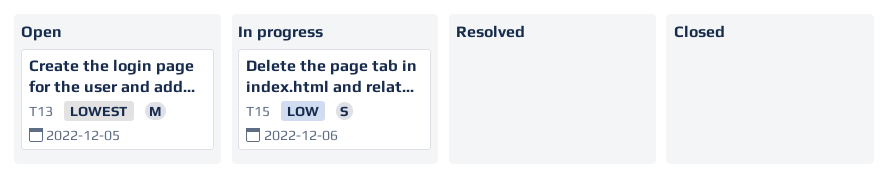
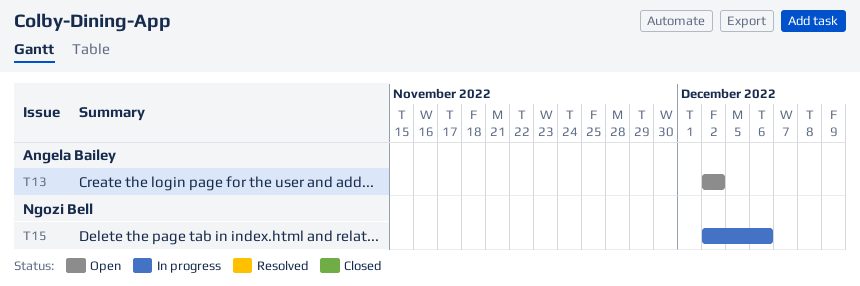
T13, due: Dec 5 -> Dec 2

